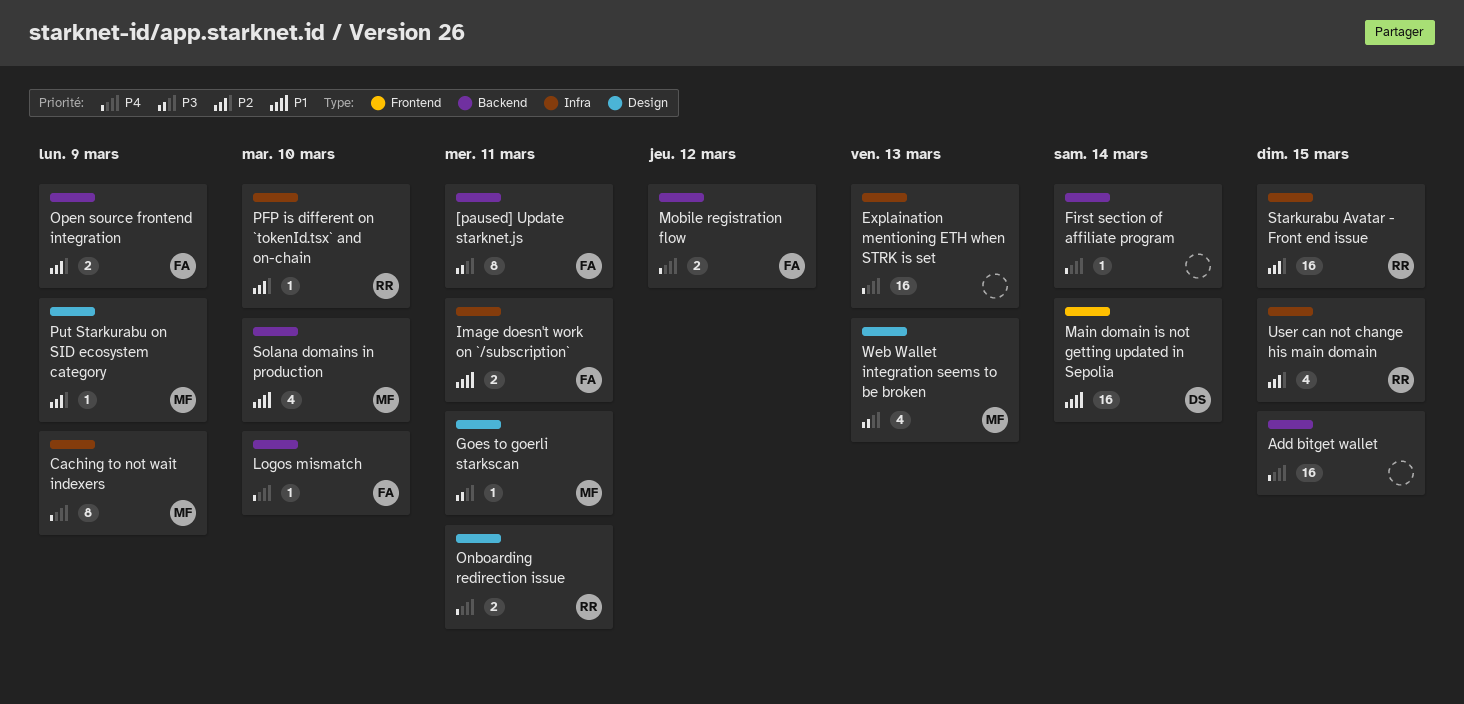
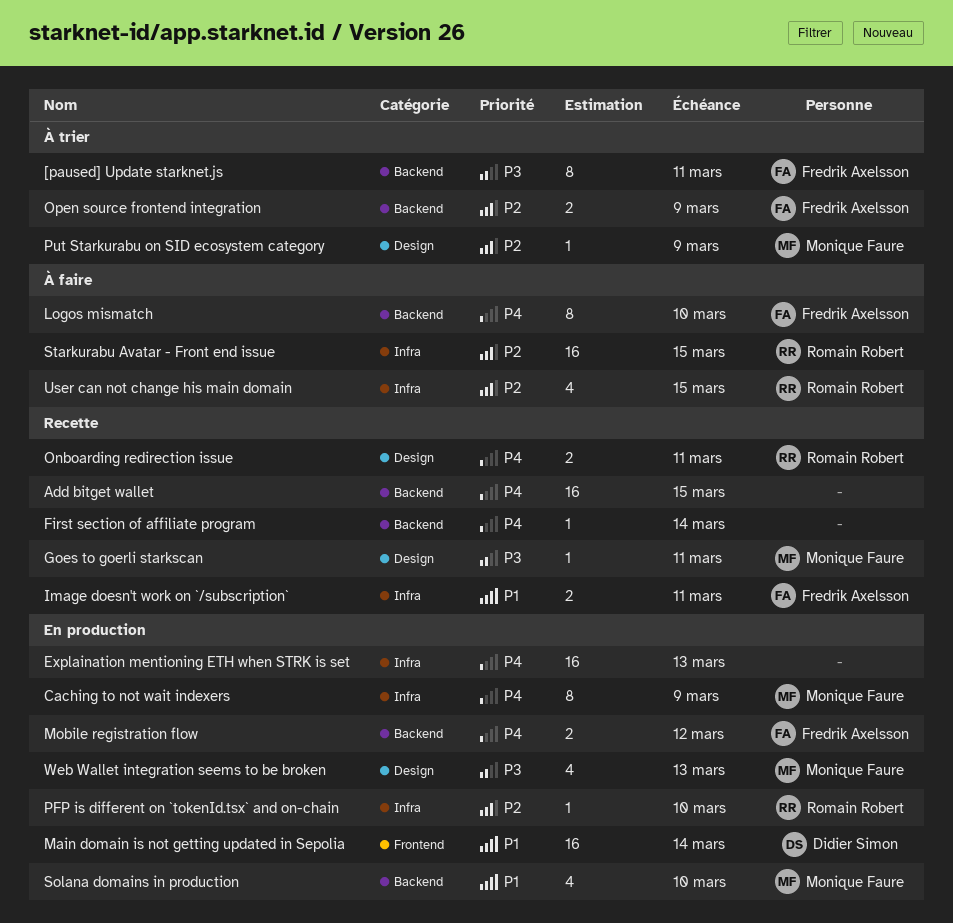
Logos mismatch, estimate: 1 -> 8

